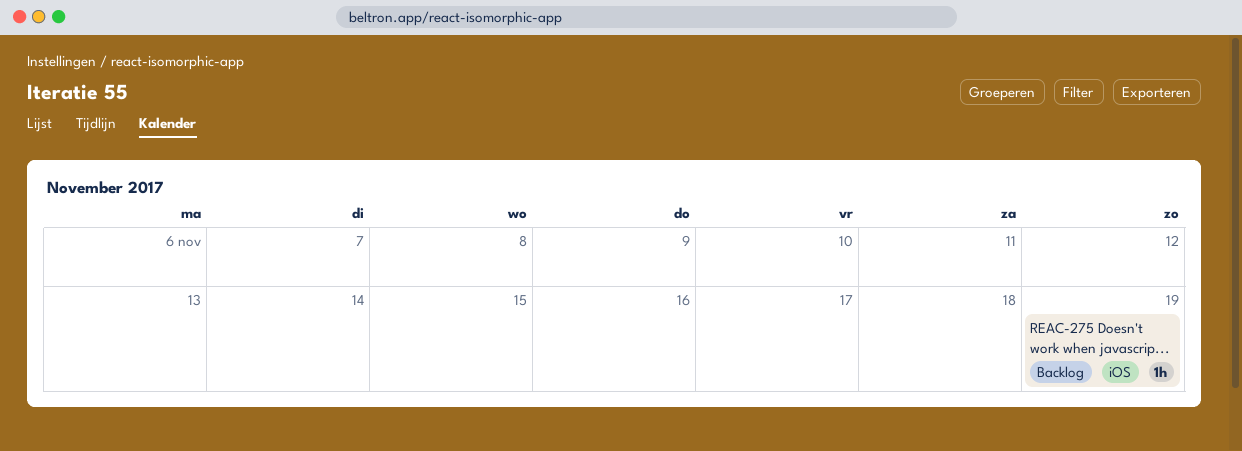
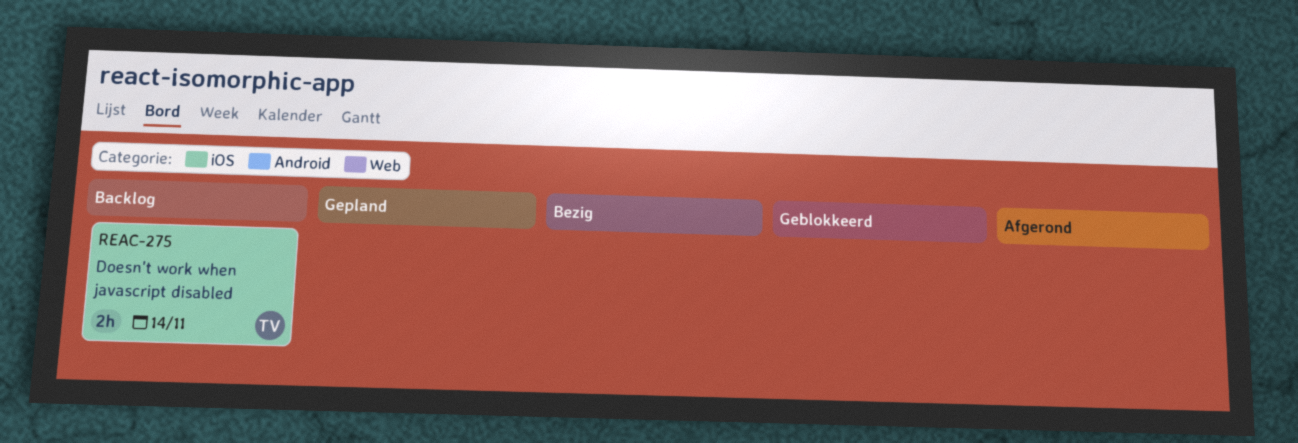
REAC-275, estimate: 1h -> 2h
REAC-275, due: Nov 19 -> Nov 14

